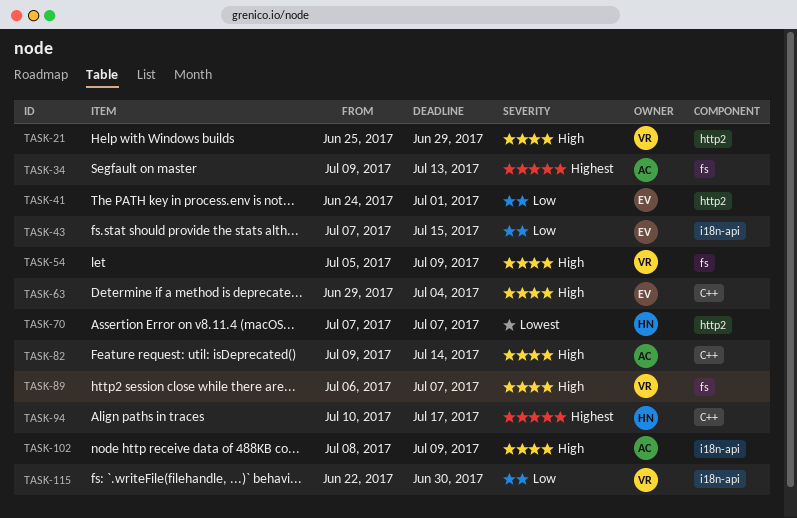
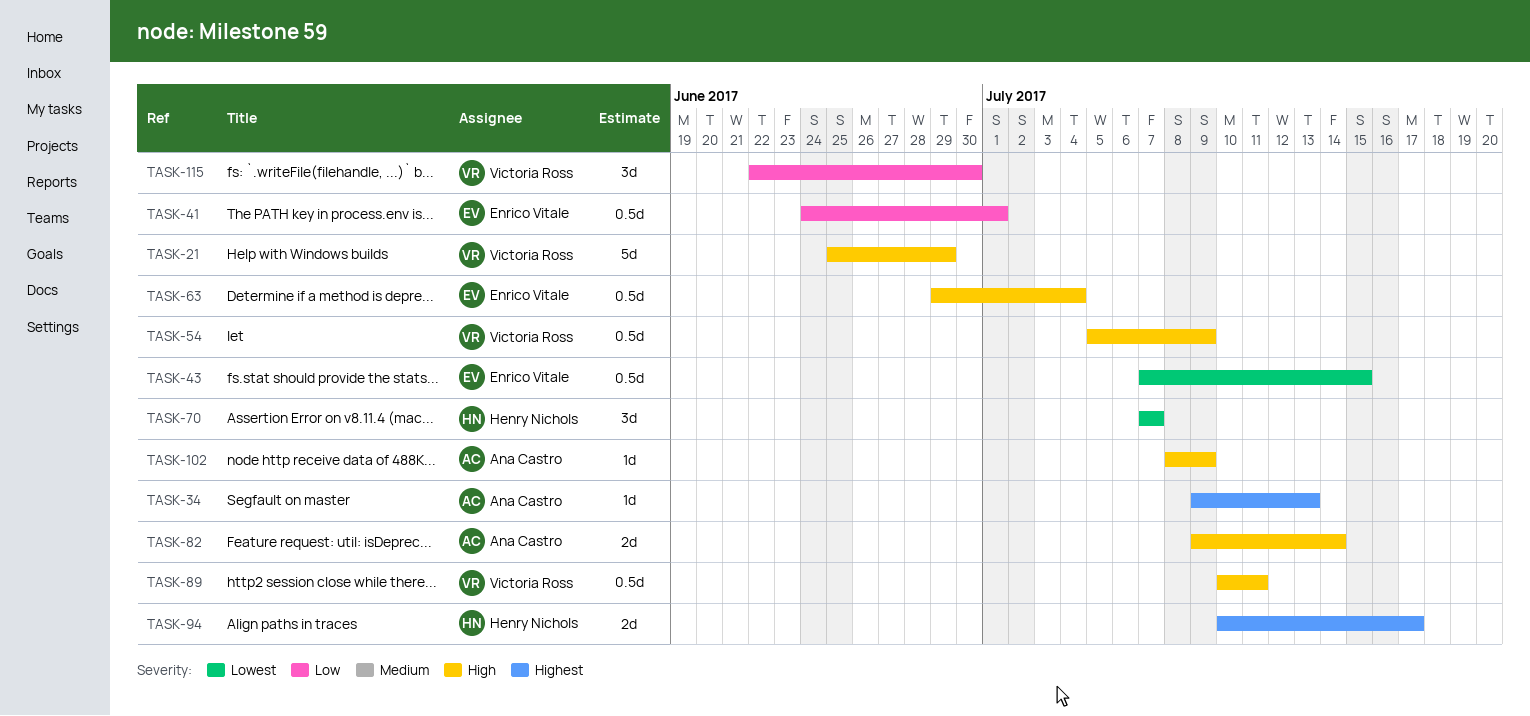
TASK-43, priority: Low -> Lowest
TASK-89, start: Jul 6 -> Jul 10
TASK-89, due: Jul 7 -> Jul 11

